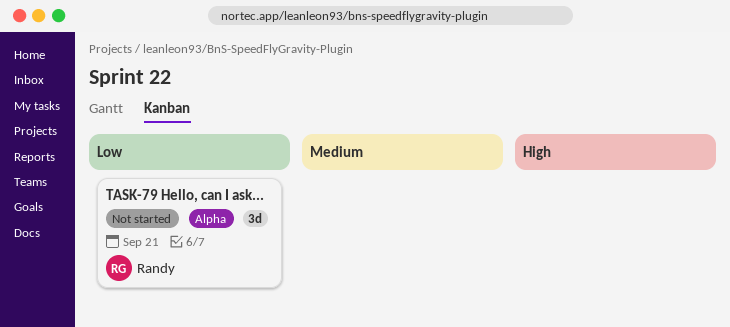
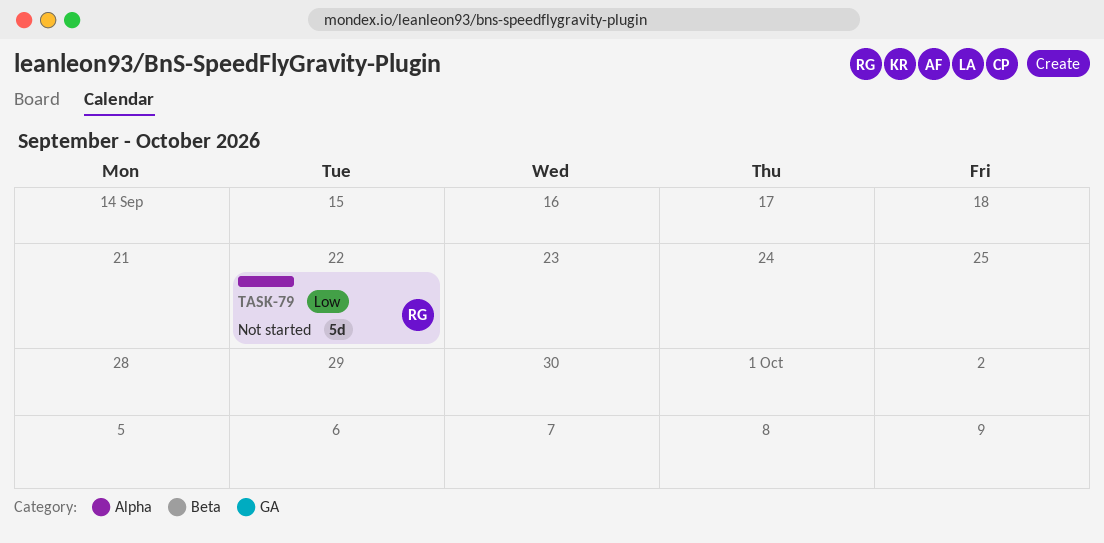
TASK-79, estimate: 3d -> 5d
TASK-79, due: Sep 21 -> Sep 22

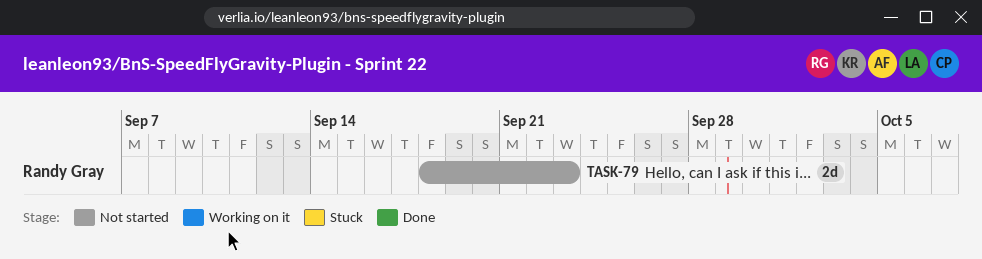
TASK-79, estimate: 5d -> 2d
TASK-79, due: Sep 22 -> Sep 23

